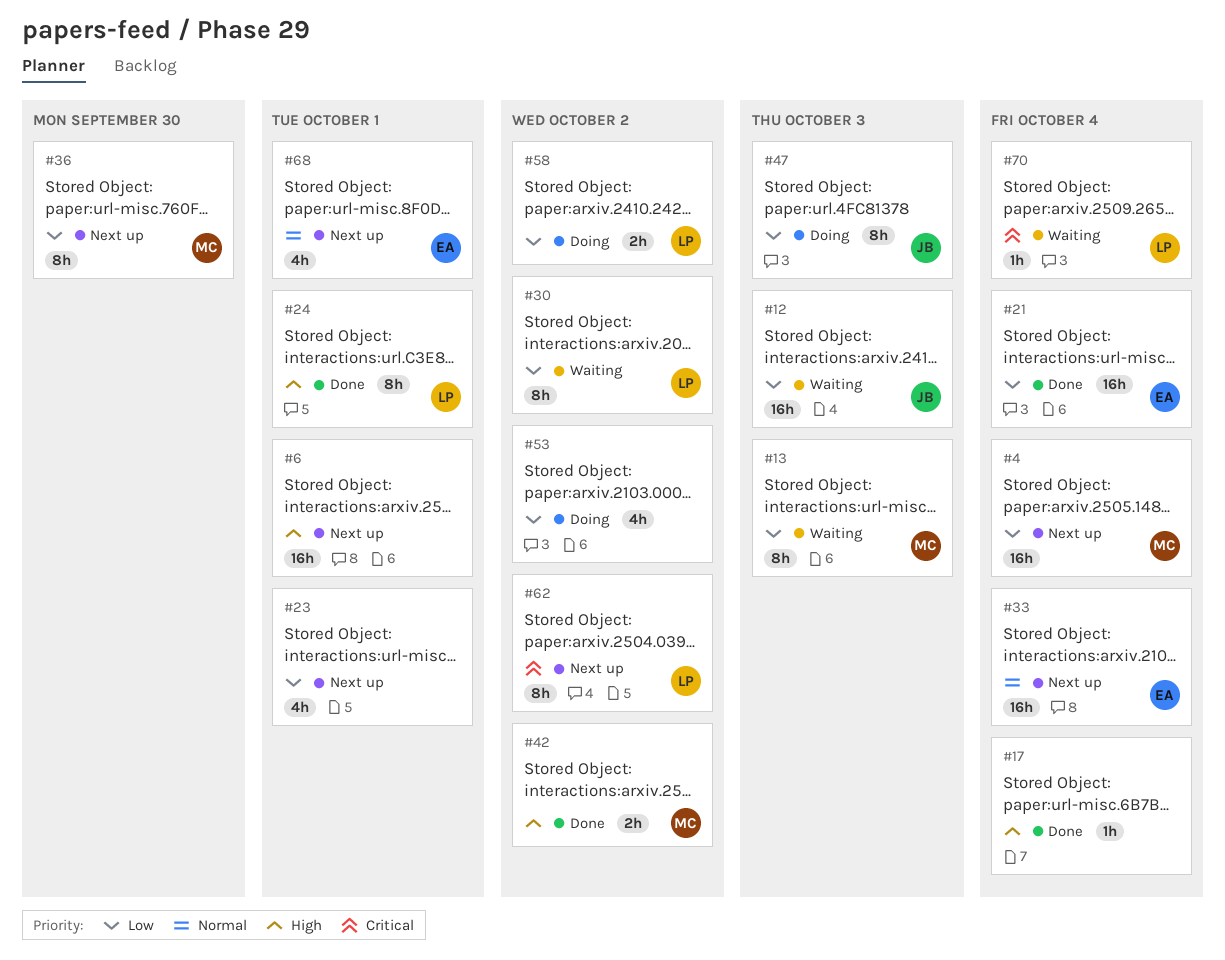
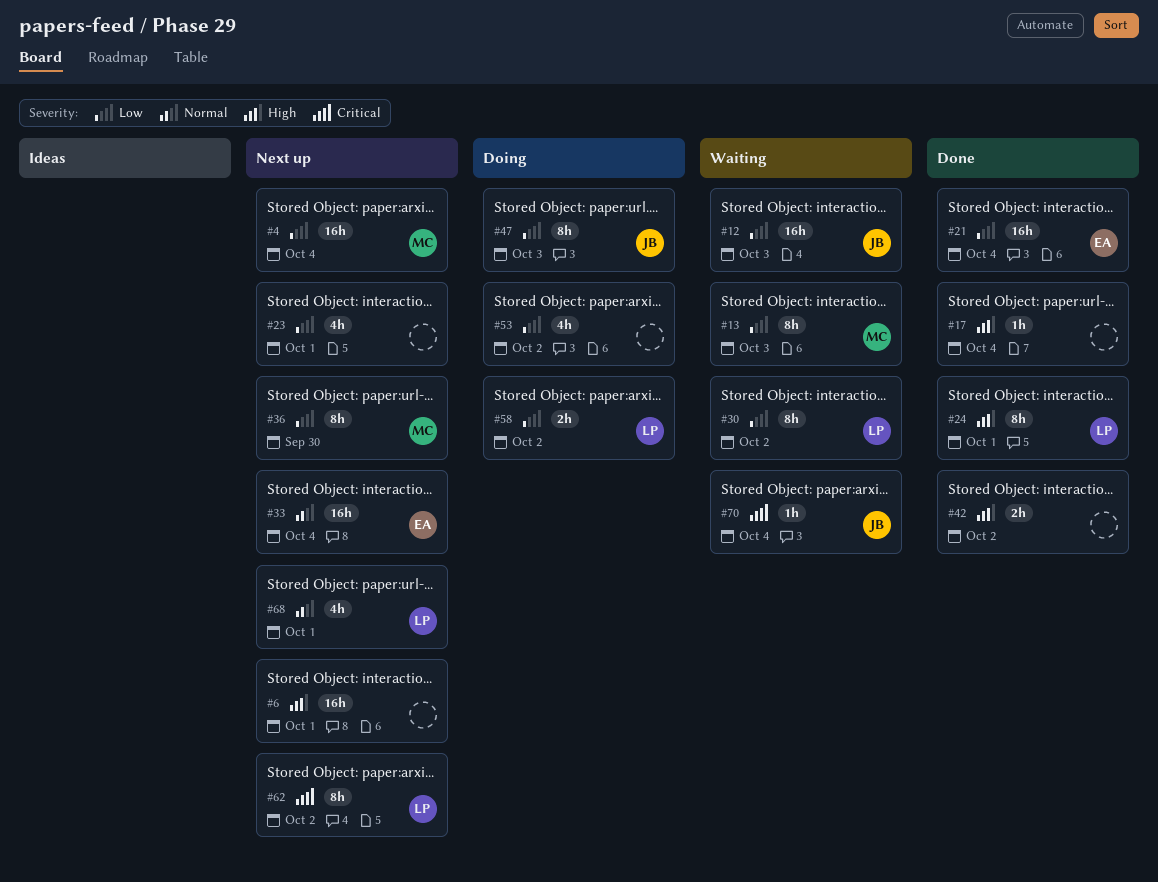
#42, owner: MC -> none
#68, owner: EA -> LP
#70, owner: LP -> JB

